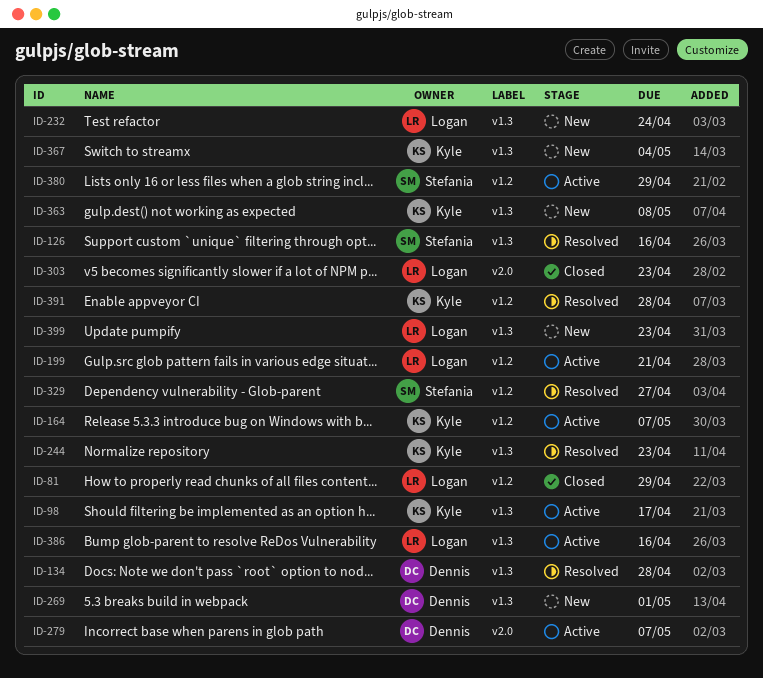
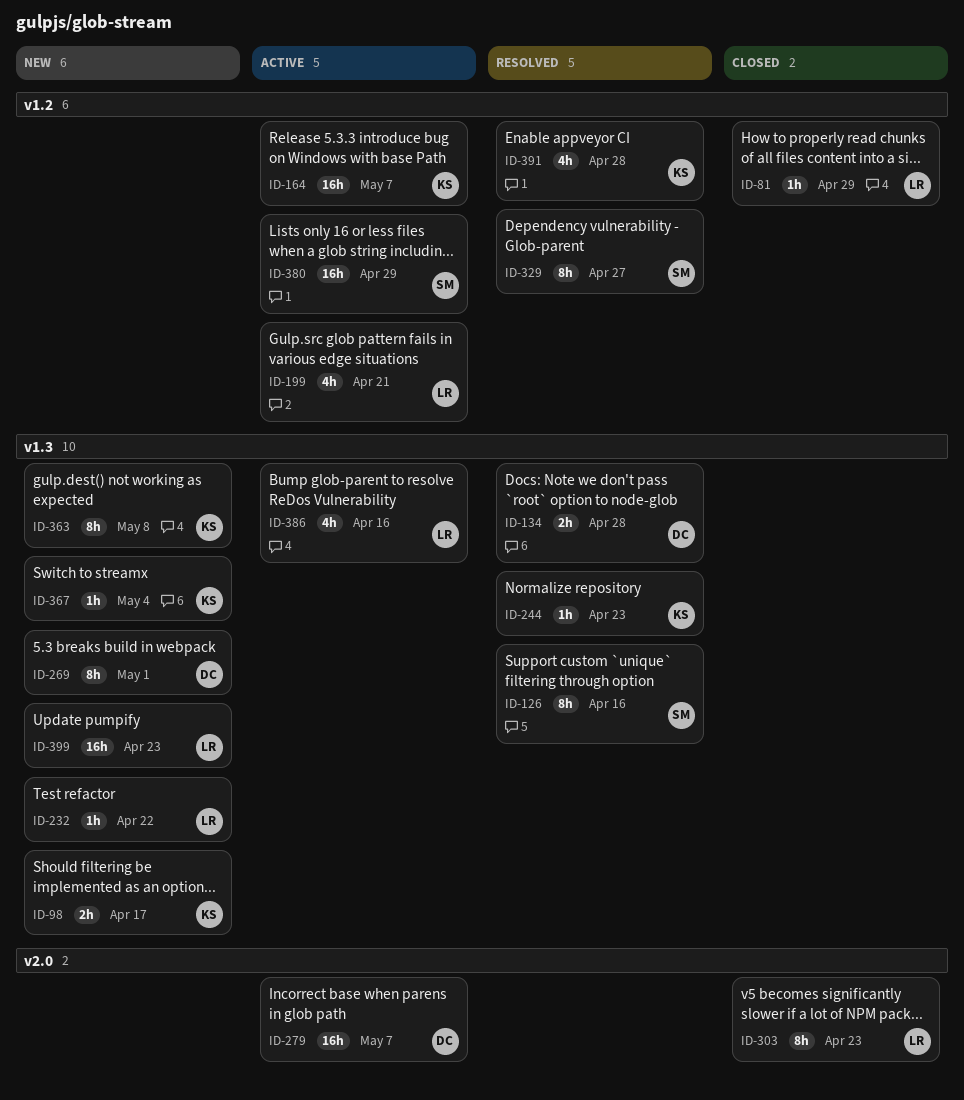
ID-98, status: Active -> New
ID-232, due: Apr 24 -> Apr 22

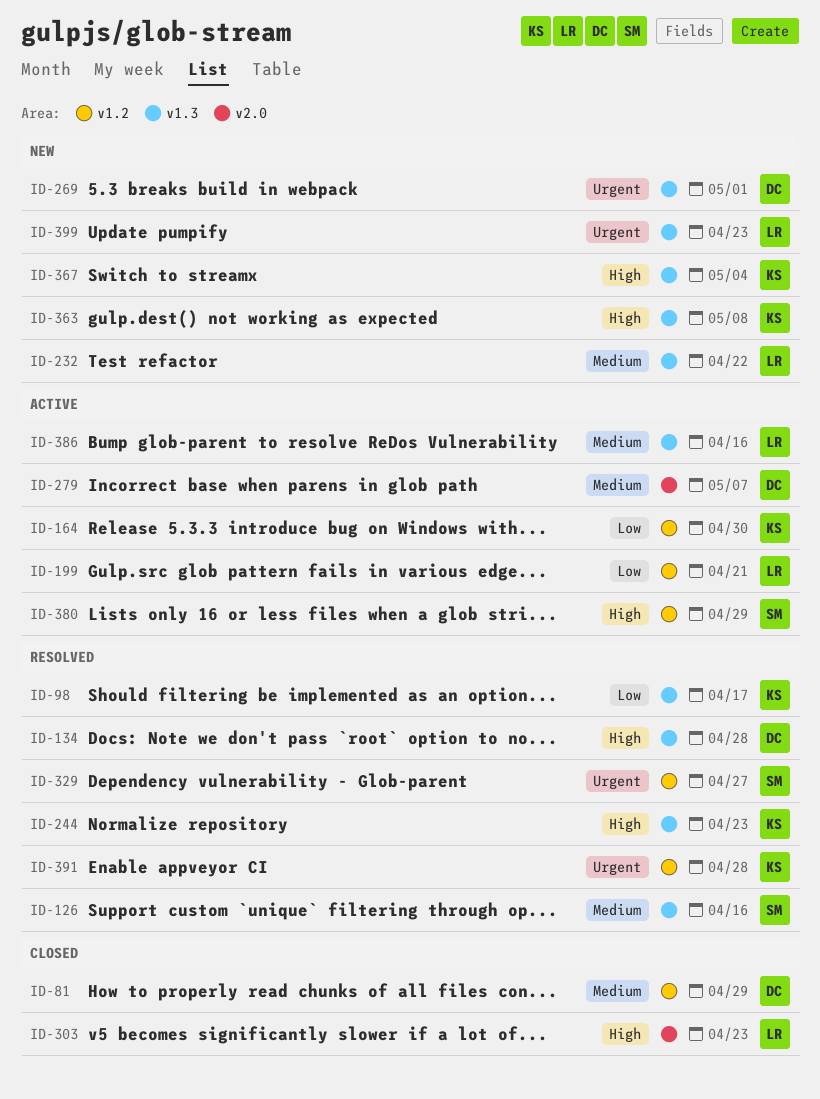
ID-81, owner: LR -> DC
ID-98, status: New -> Resolved
ID-164, due: May 7 -> Apr 30

